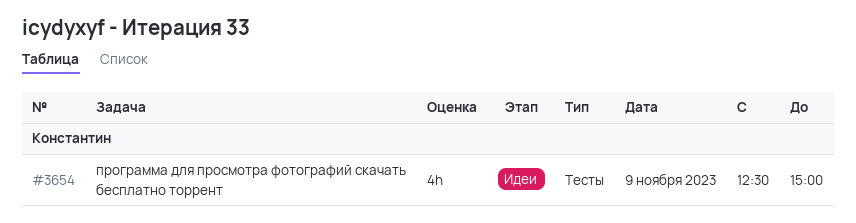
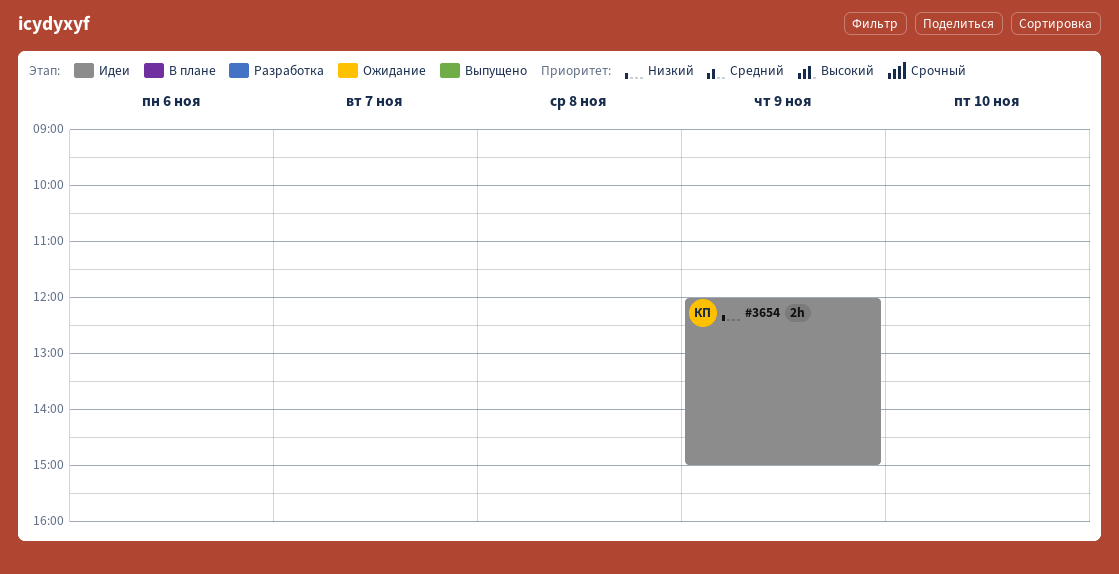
#3654, estimate: 4h -> 2h
#3654, begins: 12:30 -> 12:00

